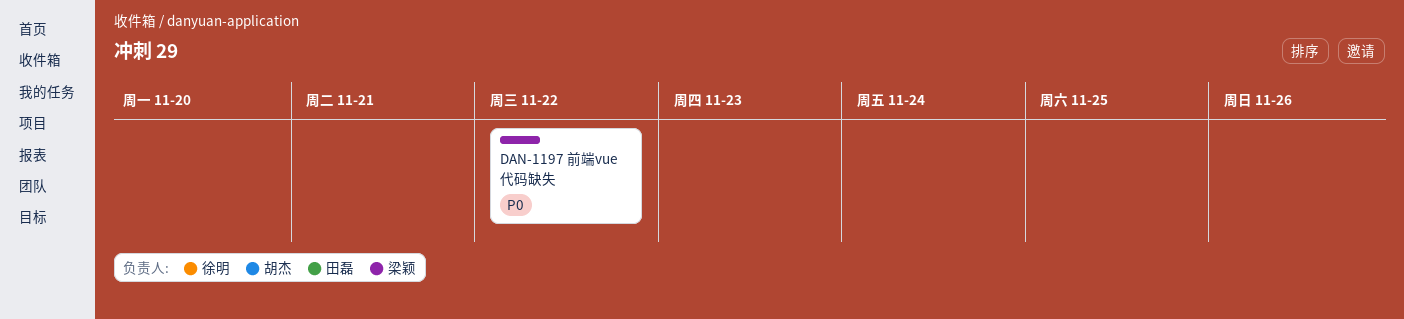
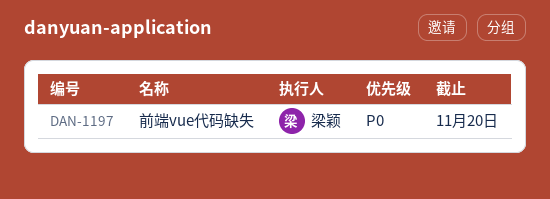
DAN-1197, due: Nov 22 -> Nov 20

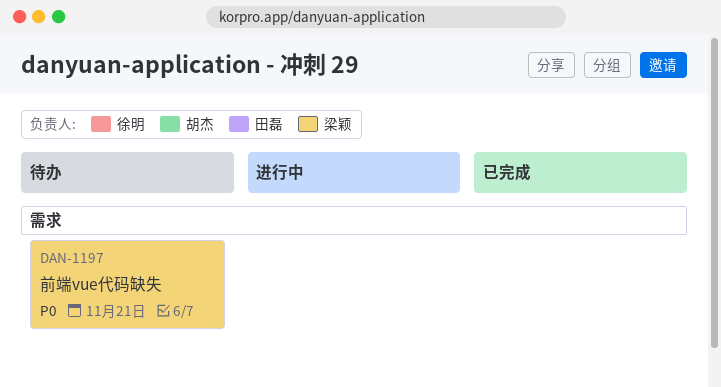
DAN-1197, due: Nov 20 -> Nov 21

